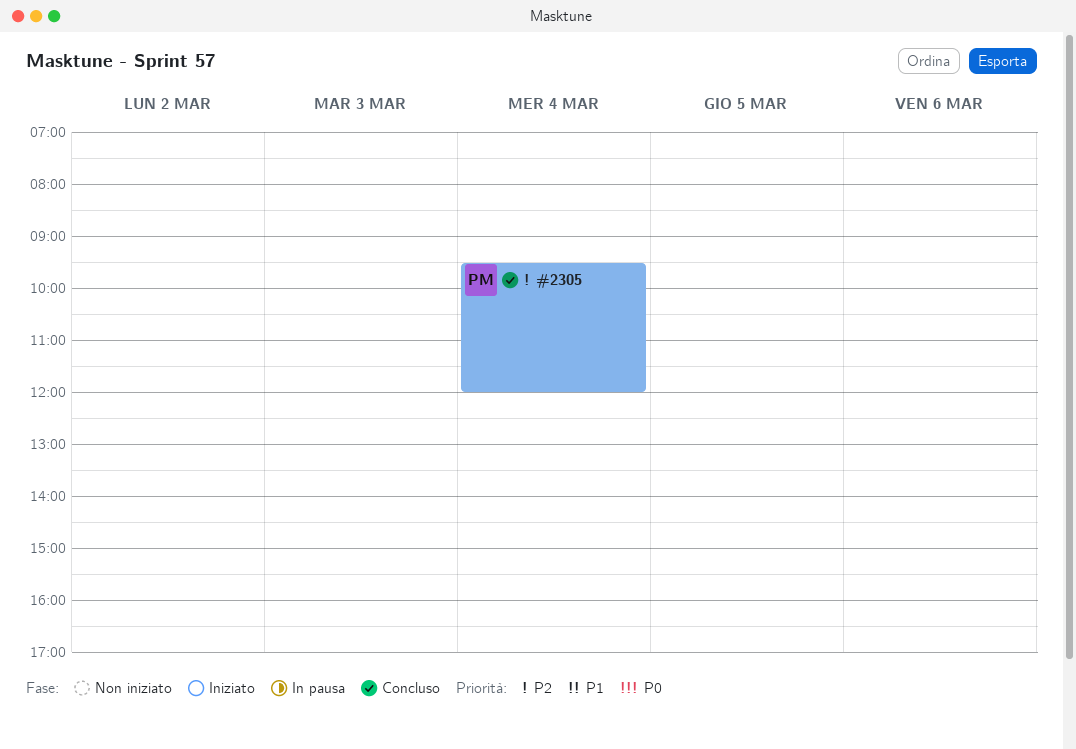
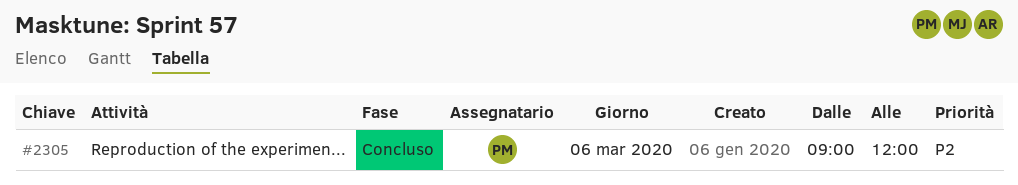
#2305, day: Mar 4 -> Mar 6
#2305, begins: 09:30 -> 09:00

